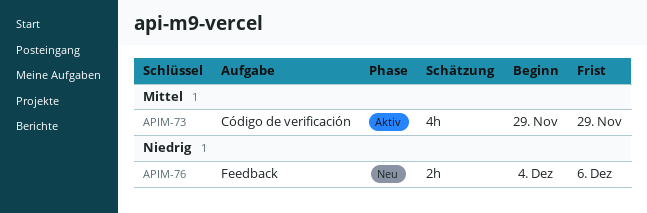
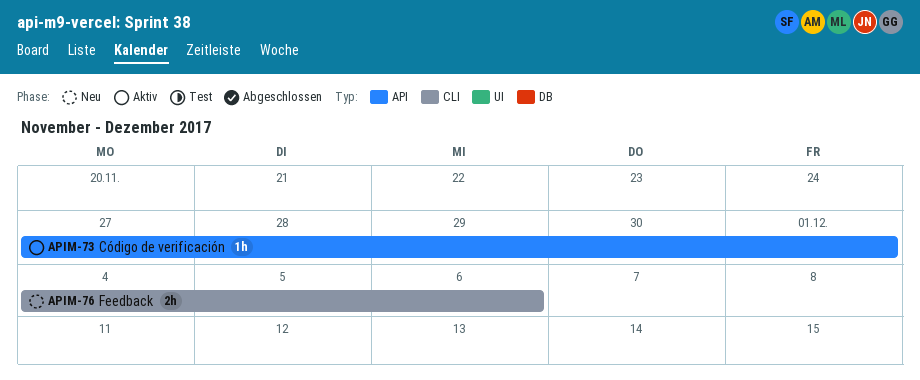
APIM-73, estimate: 4h -> 1h
APIM-73, start: Nov 29 -> Nov 27
APIM-73, due: Nov 29 -> Dec 1

